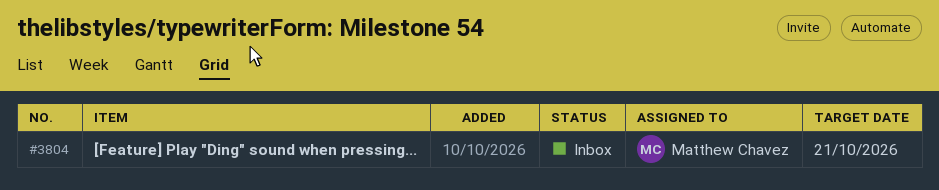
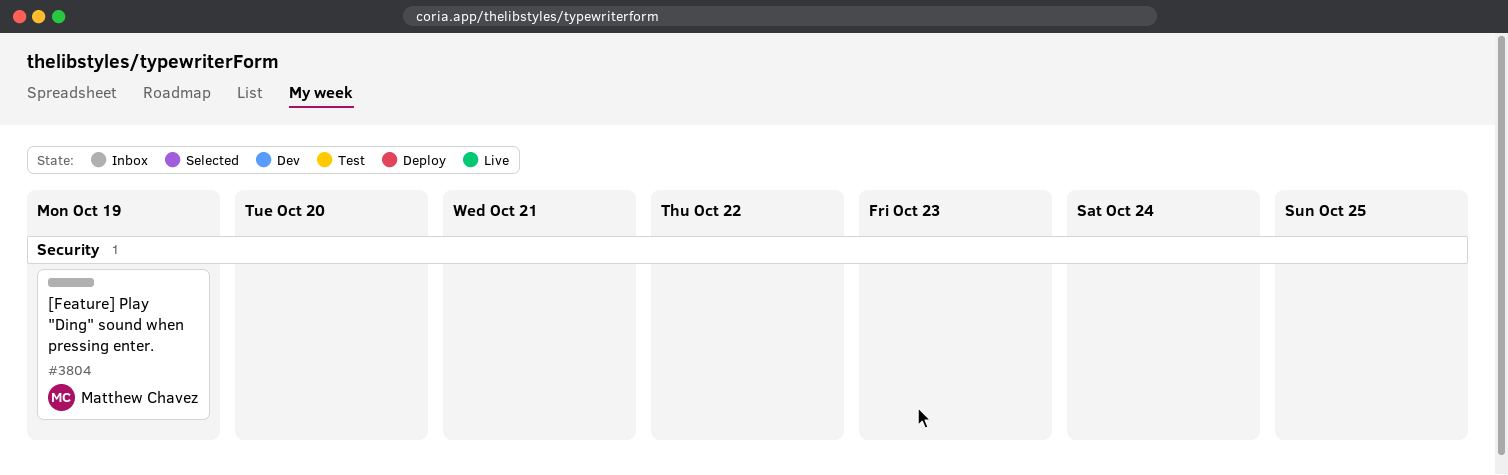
#3804, due: Oct 21 -> Oct 19

